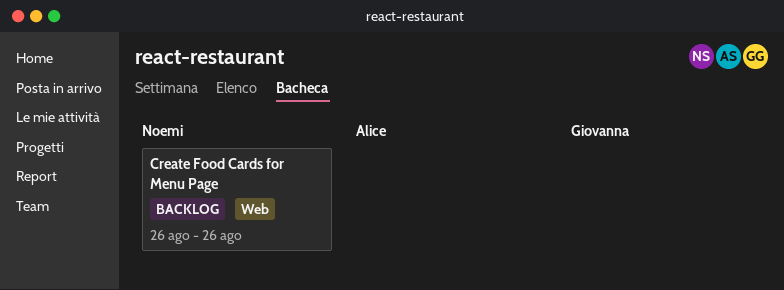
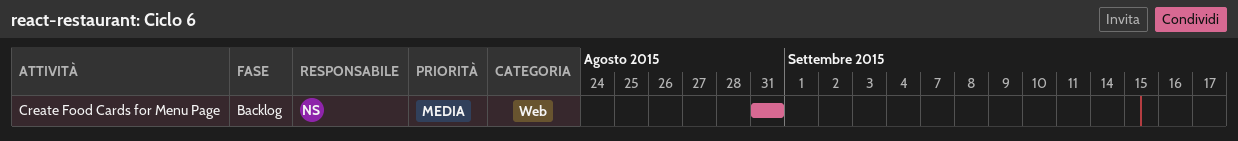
Create Food Cards for Menu Page, start: Aug 26 -> Aug 31
Create Food Cards for Menu Page, due: Aug 26 -> Aug 31

